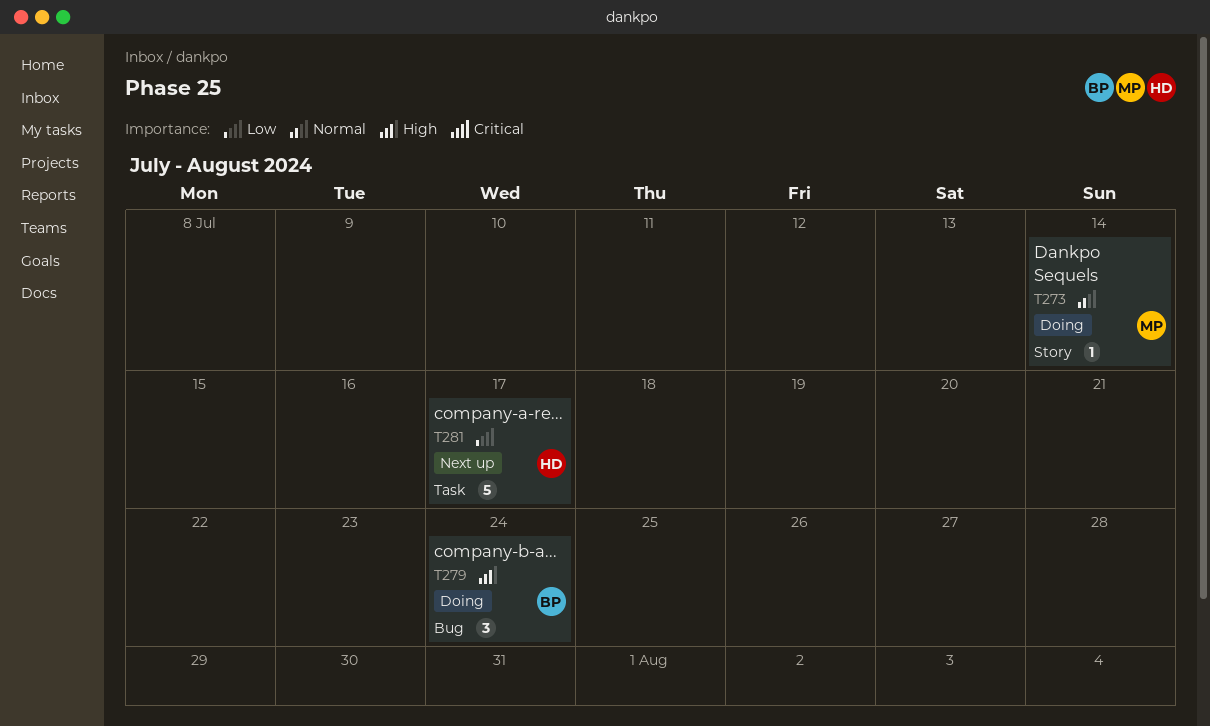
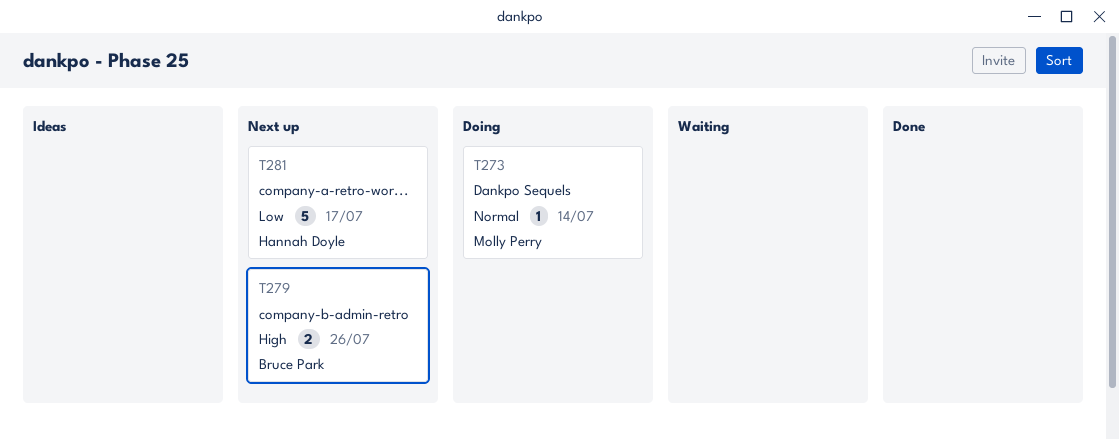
T279, status: Doing -> Next up
T279, estimate: 3 -> 2
T279, due: Jul 24 -> Jul 26

